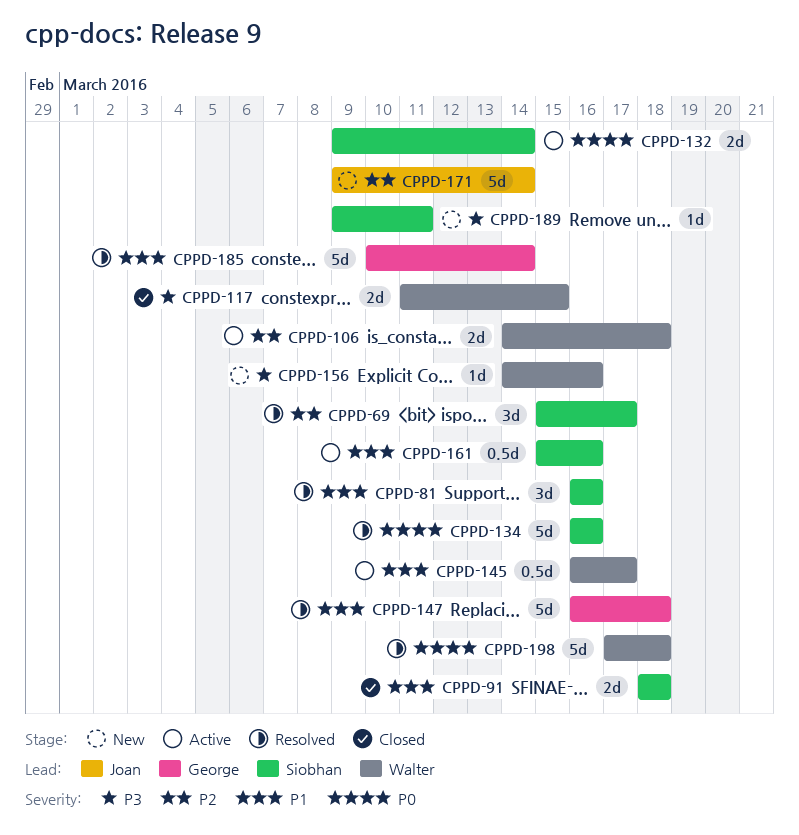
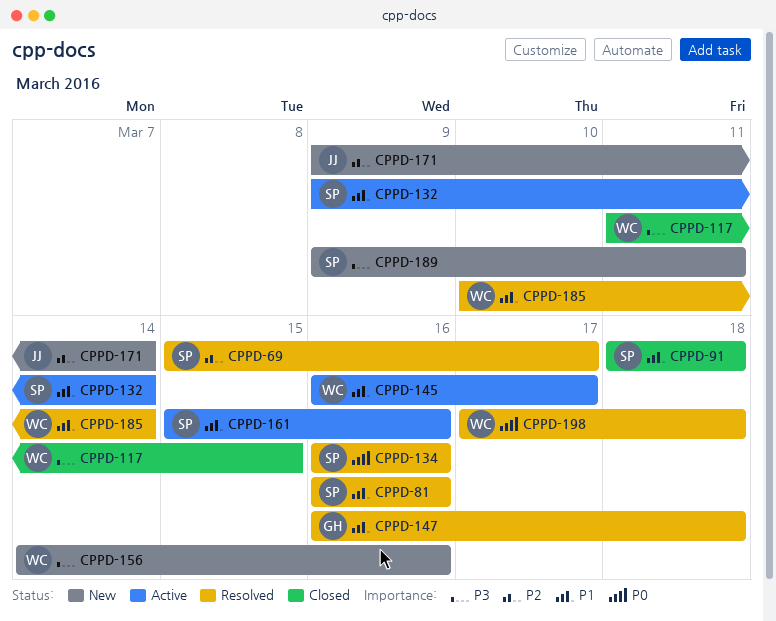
CPPD-106: present -> none
CPPD-132, priority: P0 -> P1
CPPD-185, owner: George -> Walter

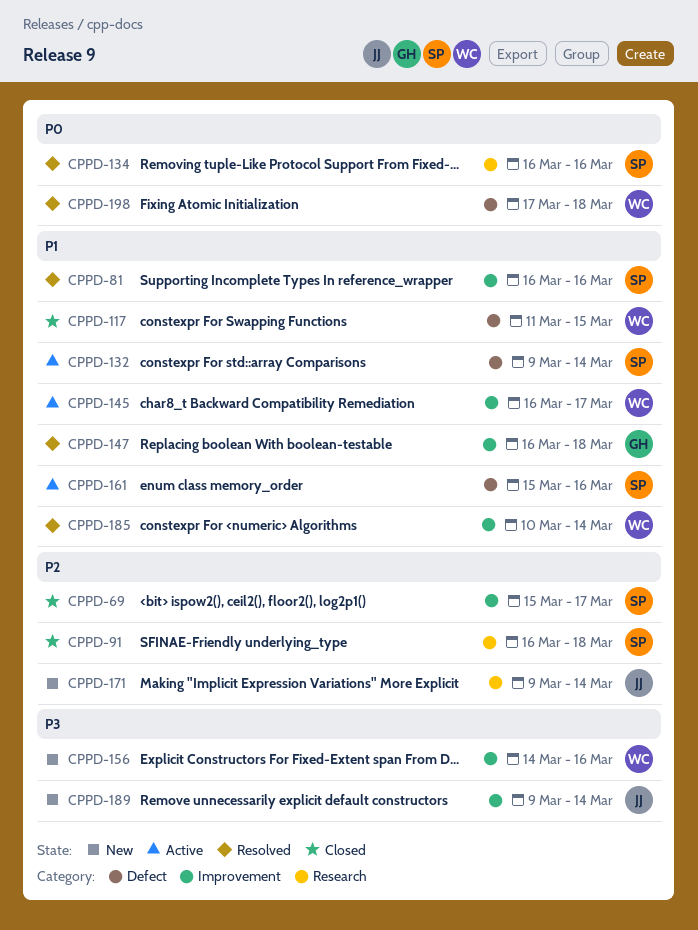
CPPD-69, status: Resolved -> Closed
CPPD-91, priority: P1 -> P2
CPPD-91, start: Mar 18 -> Mar 16
CPPD-117, priority: P3 -> P1
CPPD-189, owner: SP -> JJ
CPPD-189, due: Mar 11 -> Mar 14

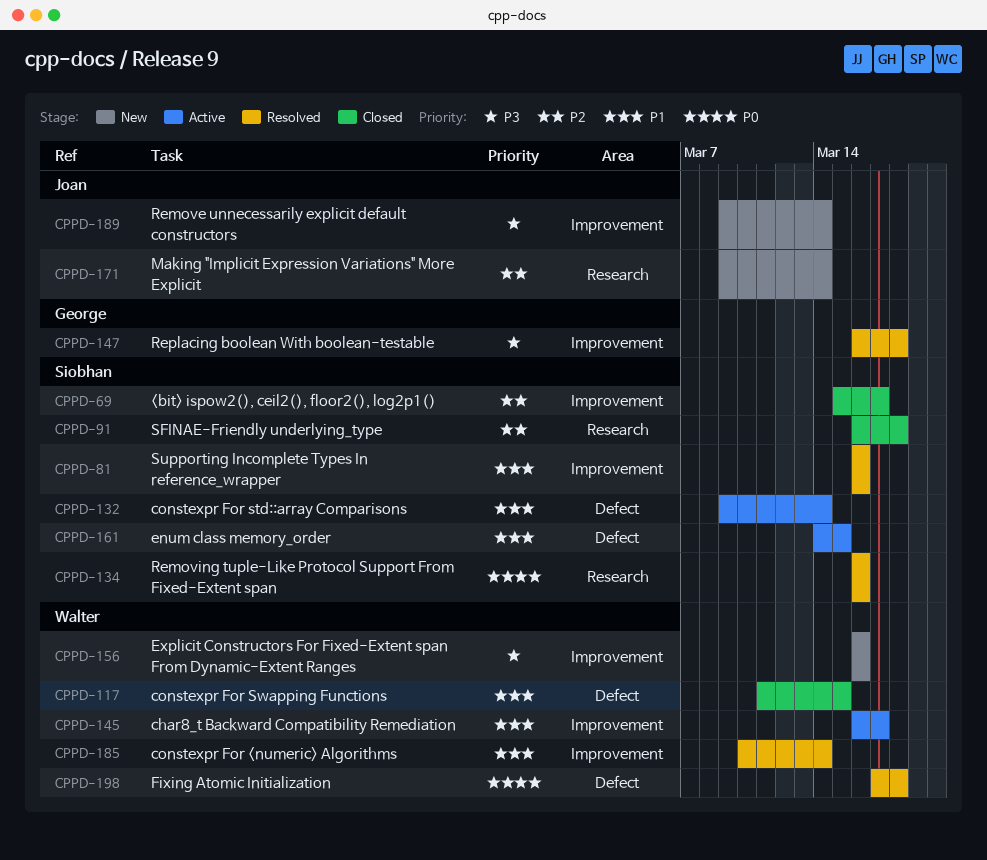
CPPD-147, priority: P1 -> P3
CPPD-156, start: Mar 14 -> Mar 16
CPPD-161, start: Mar 15 -> Mar 14
CPPD-161, due: Mar 16 -> Mar 15

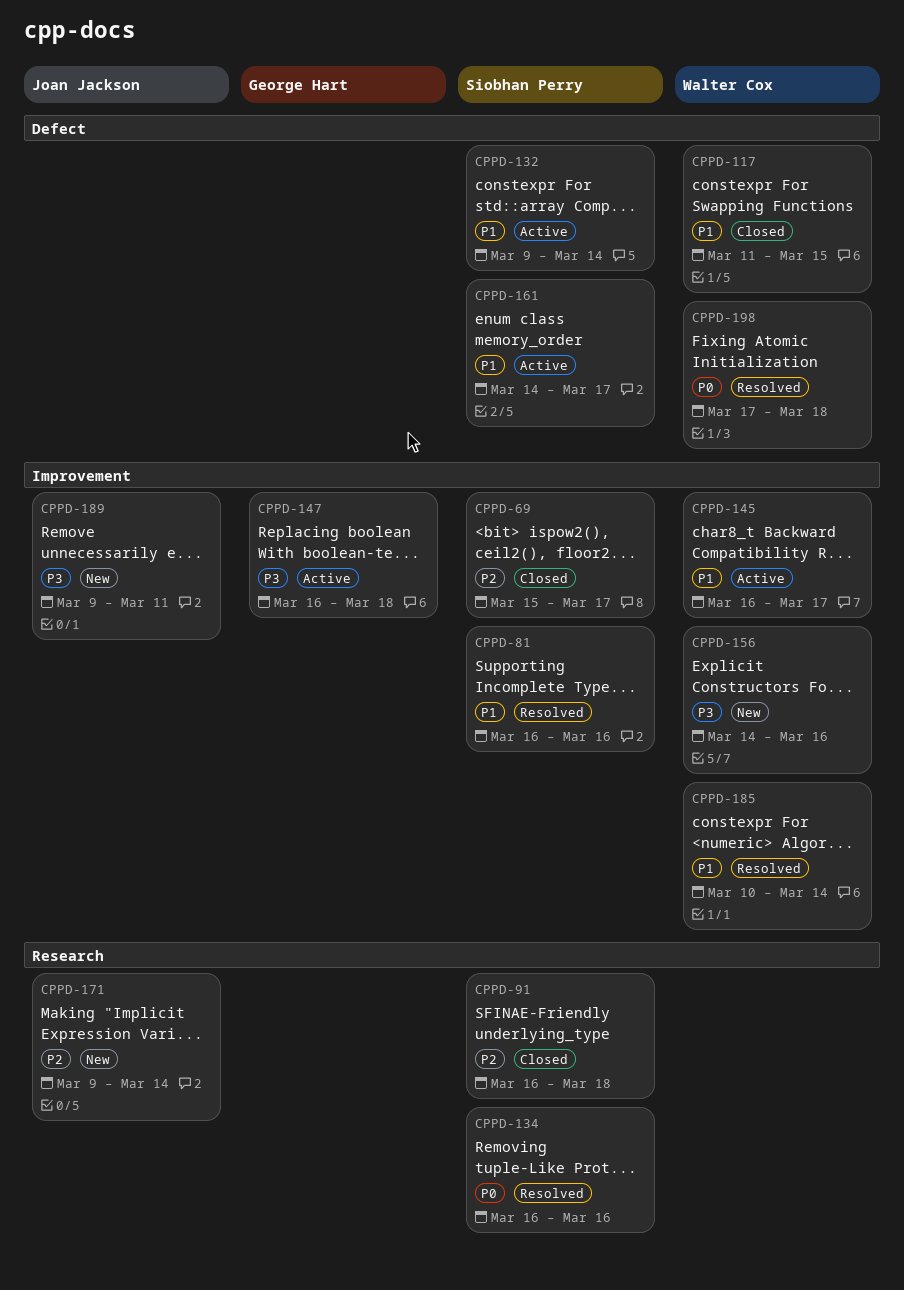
CPPD-147, status: Resolved -> Active
CPPD-156, start: Mar 16 -> Mar 14
CPPD-161, due: Mar 15 -> Mar 17
CPPD-189, due: Mar 14 -> Mar 11

